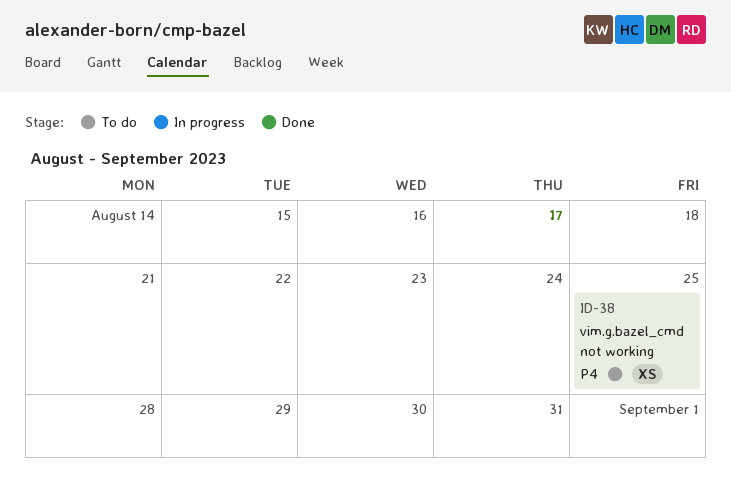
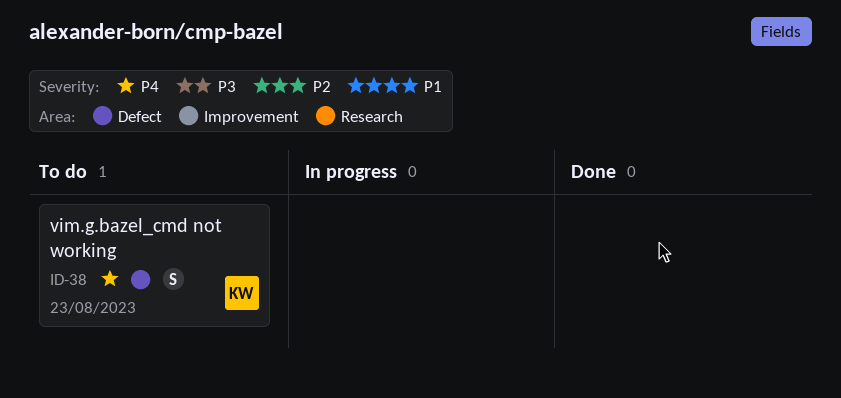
ID-38, estimate: XS -> S
ID-38, due: Aug 25 -> Aug 23

